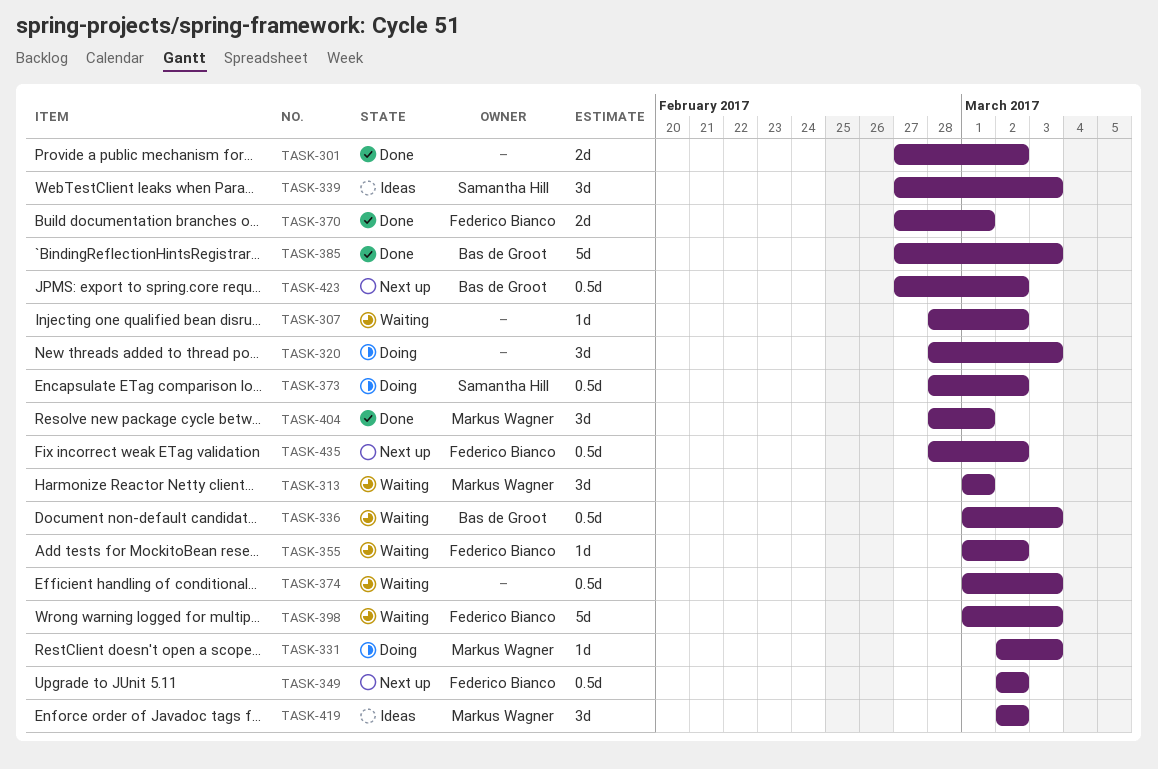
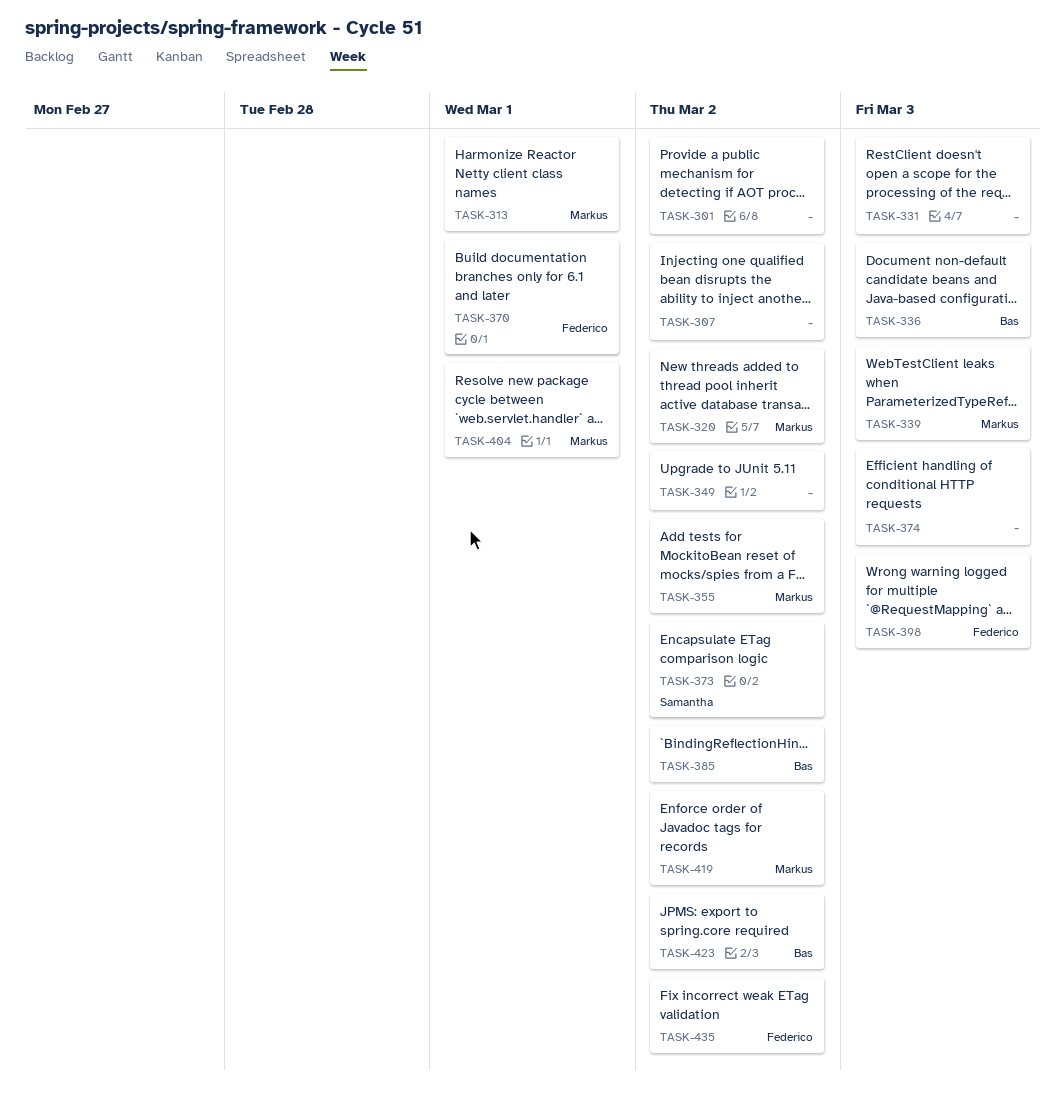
TASK-320, owner: none -> Markus Wagner
TASK-320, due: Mar 3 -> Mar 2
TASK-331, owner: Markus Wagner -> none
TASK-339, owner: Samantha Hill -> Markus Wagner
TASK-349, owner: Federico Bianco -> none
TASK-355, owner: Federico Bianco -> Markus Wagner
TASK-385, due: Mar 3 -> Mar 2

